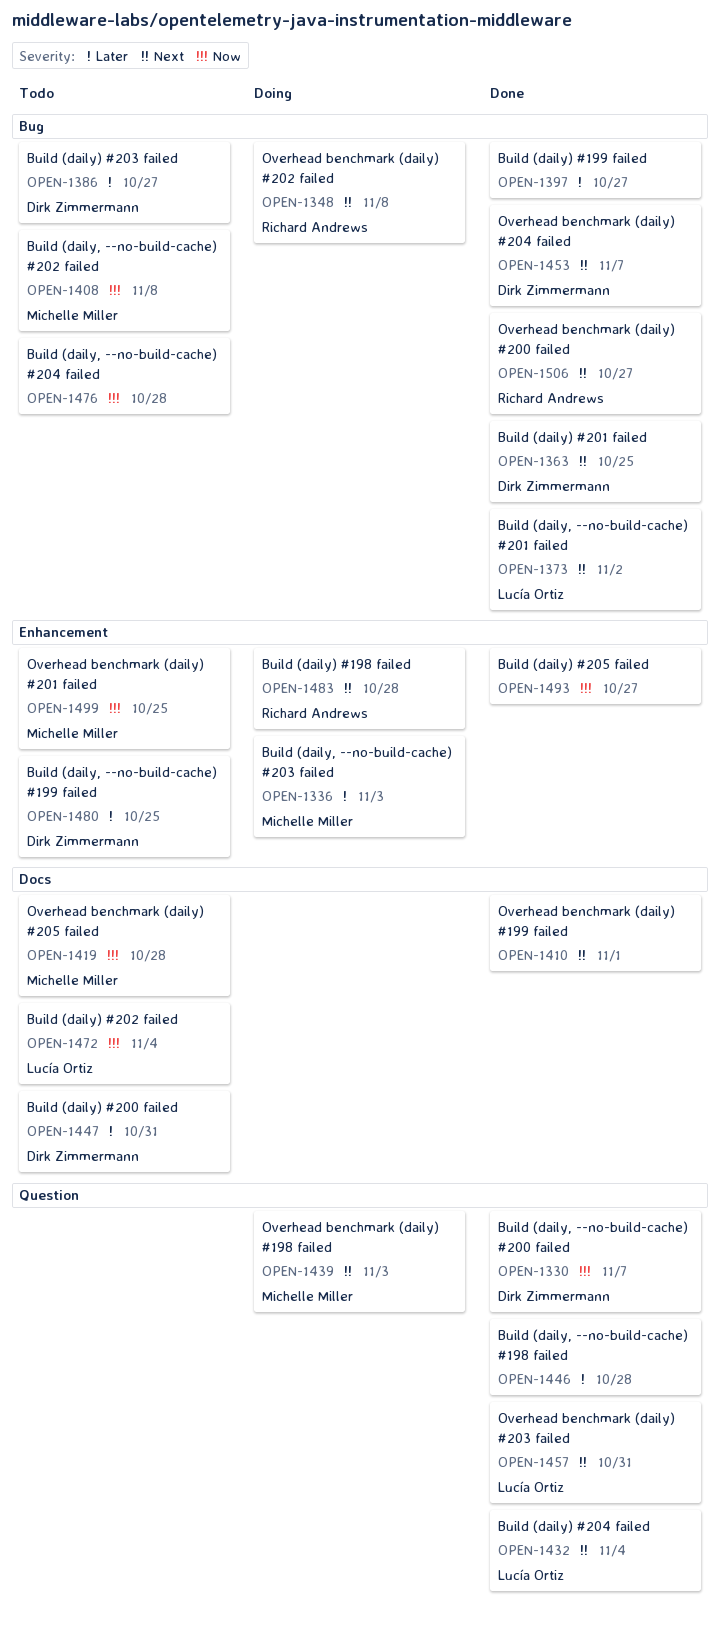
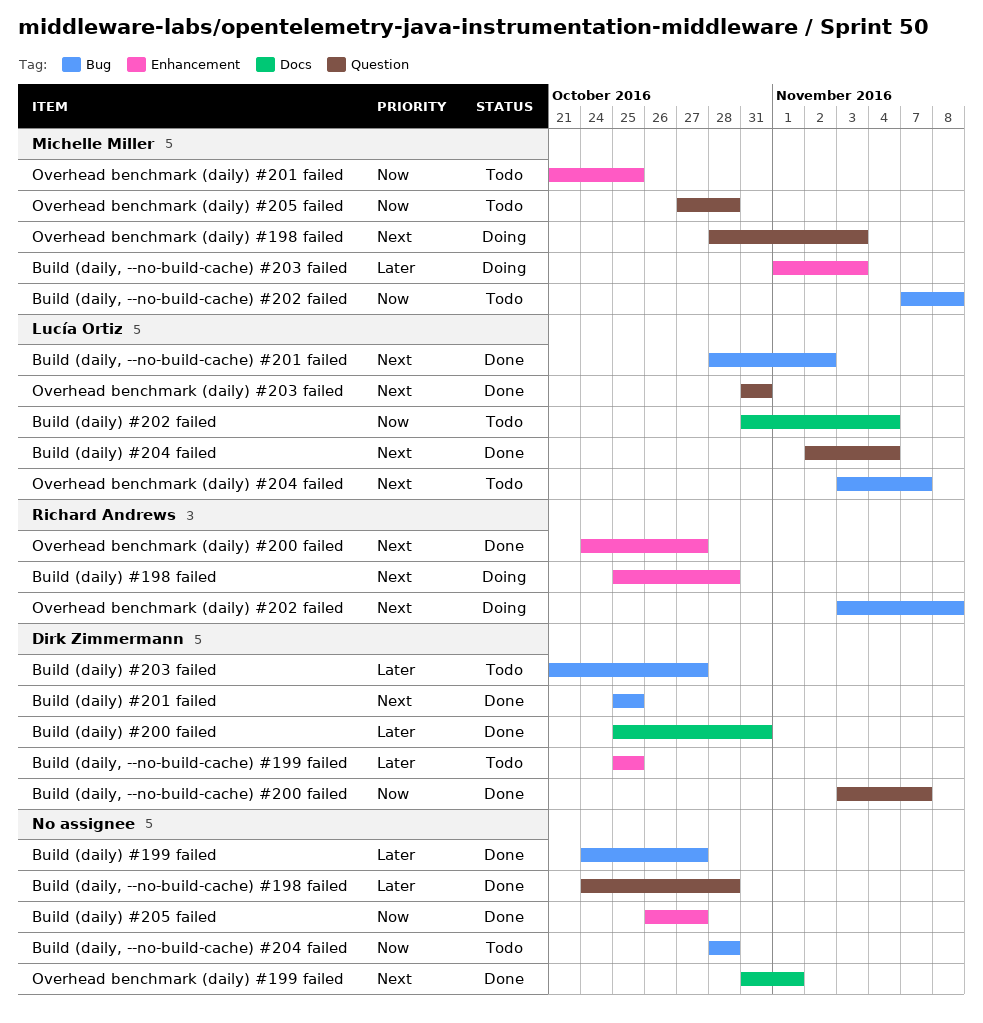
Build (daily) #200 failed, status: Todo -> Done
Overhead benchmark (daily) #200 failed, label: Bug -> Enhancement
Overhead benchmark (daily) #204 failed, status: Done -> Todo
Overhead benchmark (daily) #204 failed, owner: Dirk Zimmermann -> Lucía Ortiz
Overhead benchmark (daily) #205 failed, label: Docs -> Question

